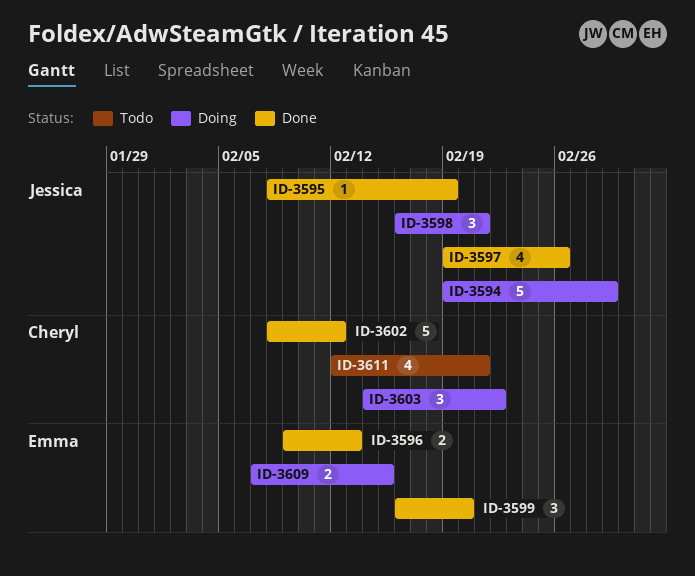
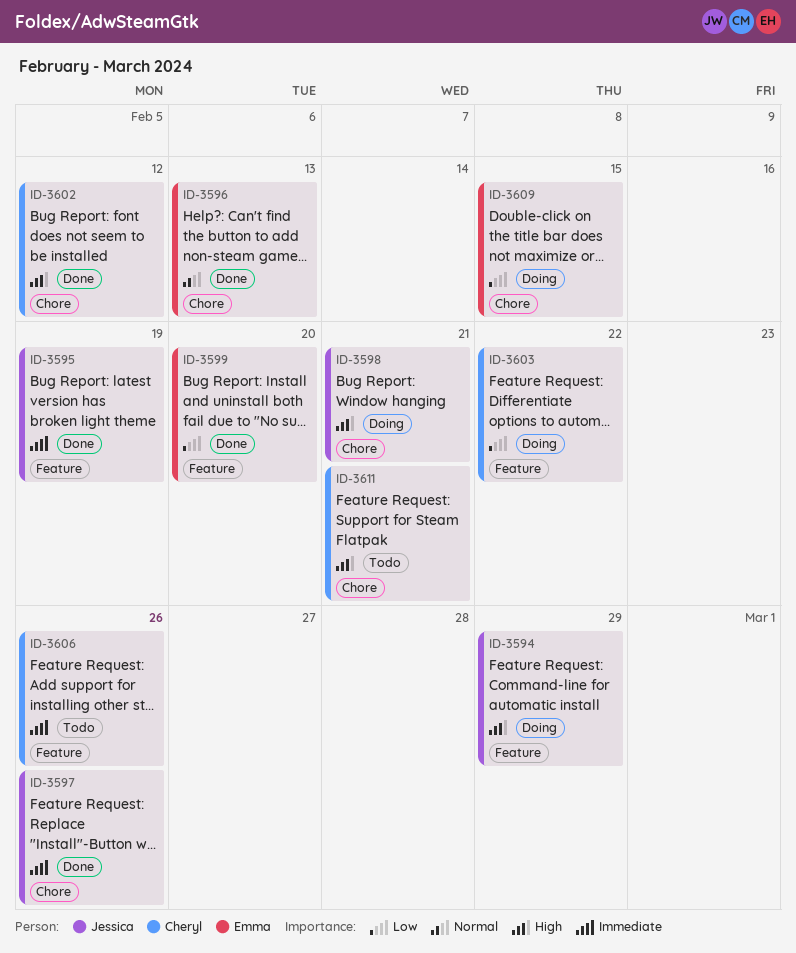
ID-3606: none -> present

